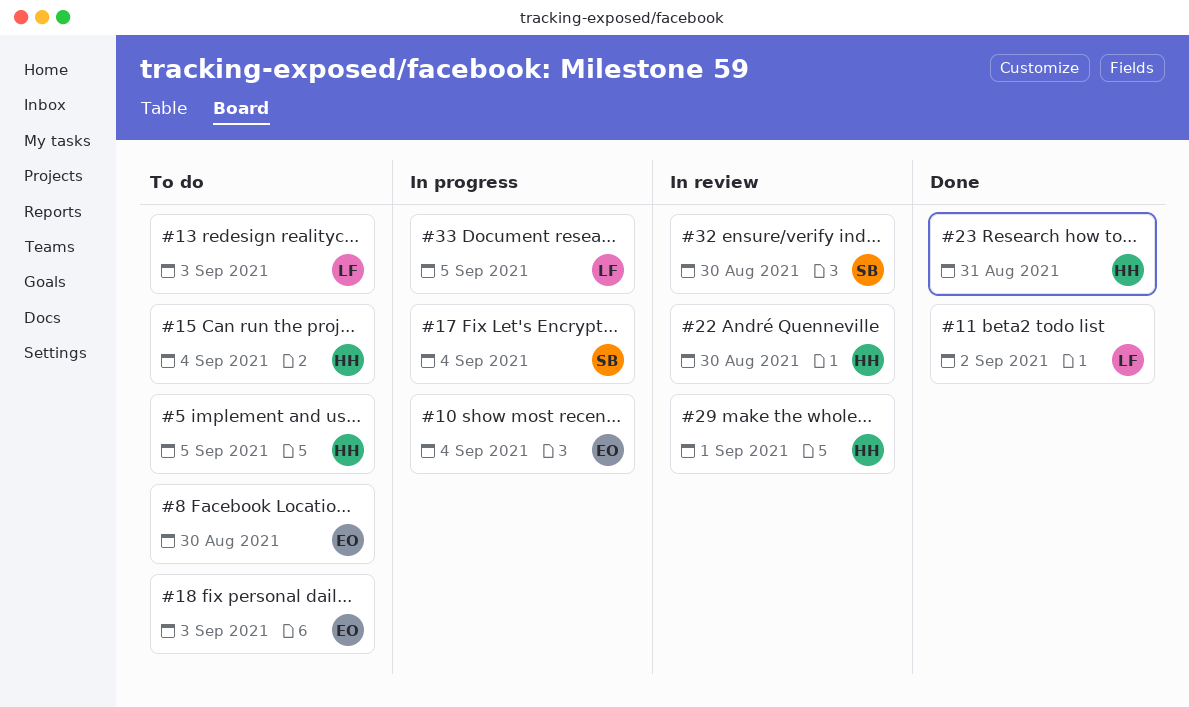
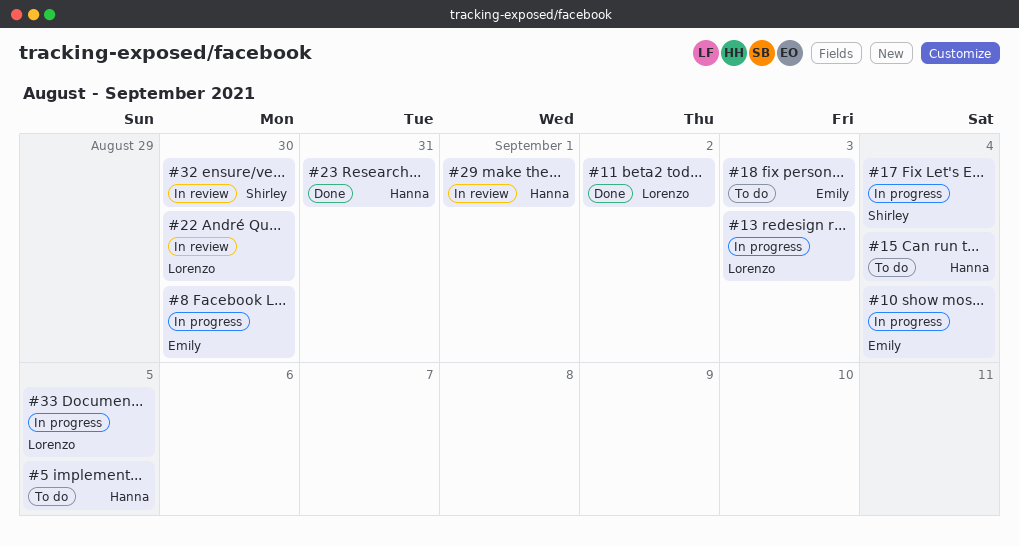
#8, status: To do -> In progress
#13, status: To do -> In progress
#22, owner: Hanna -> Lorenzo

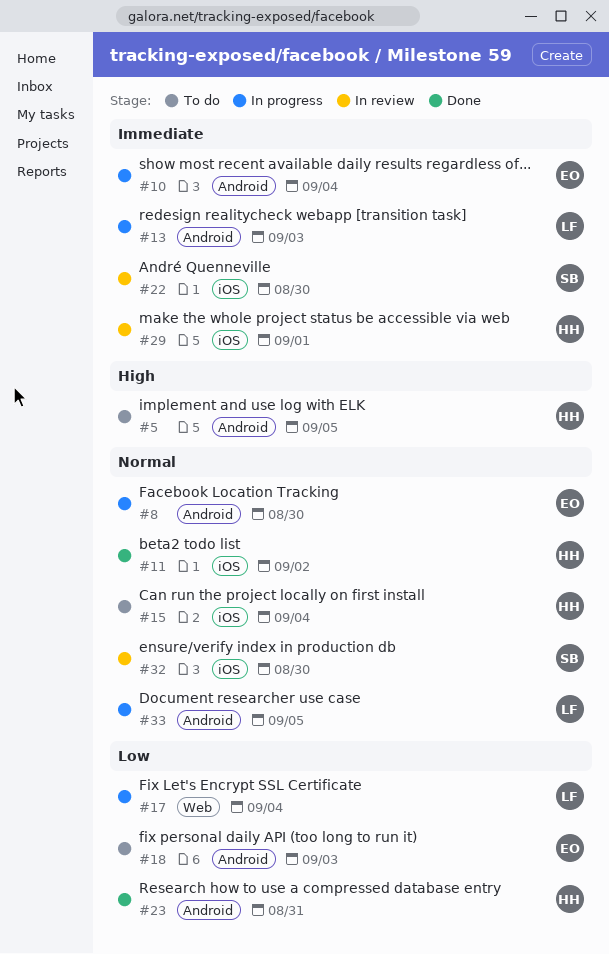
#11, owner: Lorenzo -> Hanna
#17, owner: Shirley -> Lorenzo
#22, owner: Lorenzo -> Shirley

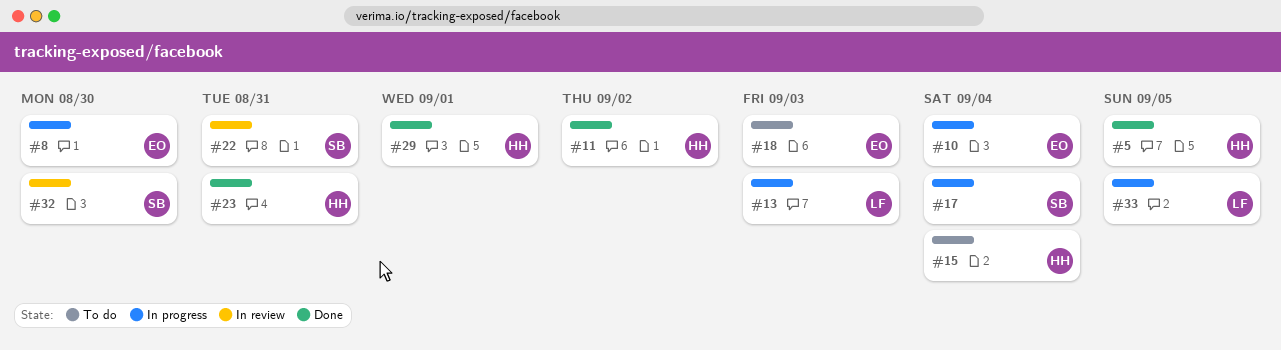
#5, status: To do -> Done
#17, owner: LF -> SB
#22, due: Aug 30 -> Aug 31
#29, status: In review -> Done

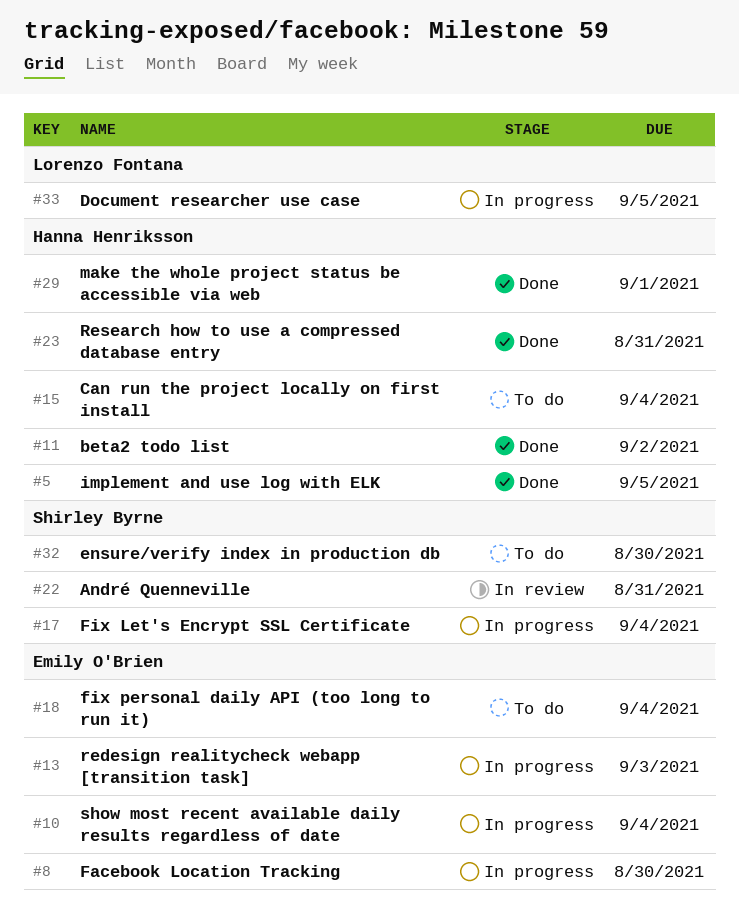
#13, owner: Lorenzo Fontana -> Emily O'Brien
#18, due: Sep 3 -> Sep 4
#32, status: In review -> To do

